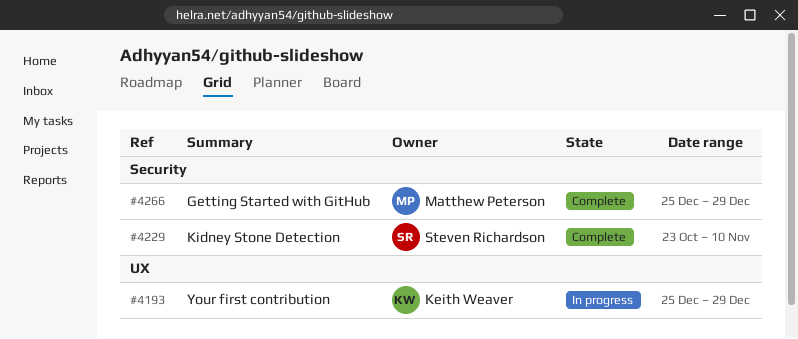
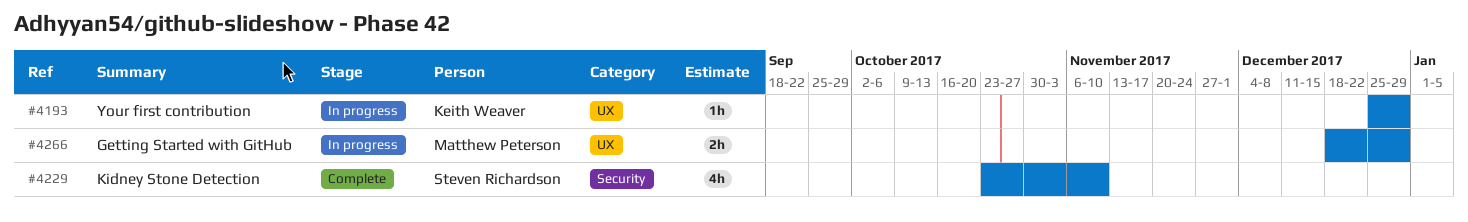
#4266, status: Complete -> In progress
#4266, label: Security -> UX
#4266, start: Dec 25 -> Dec 18

